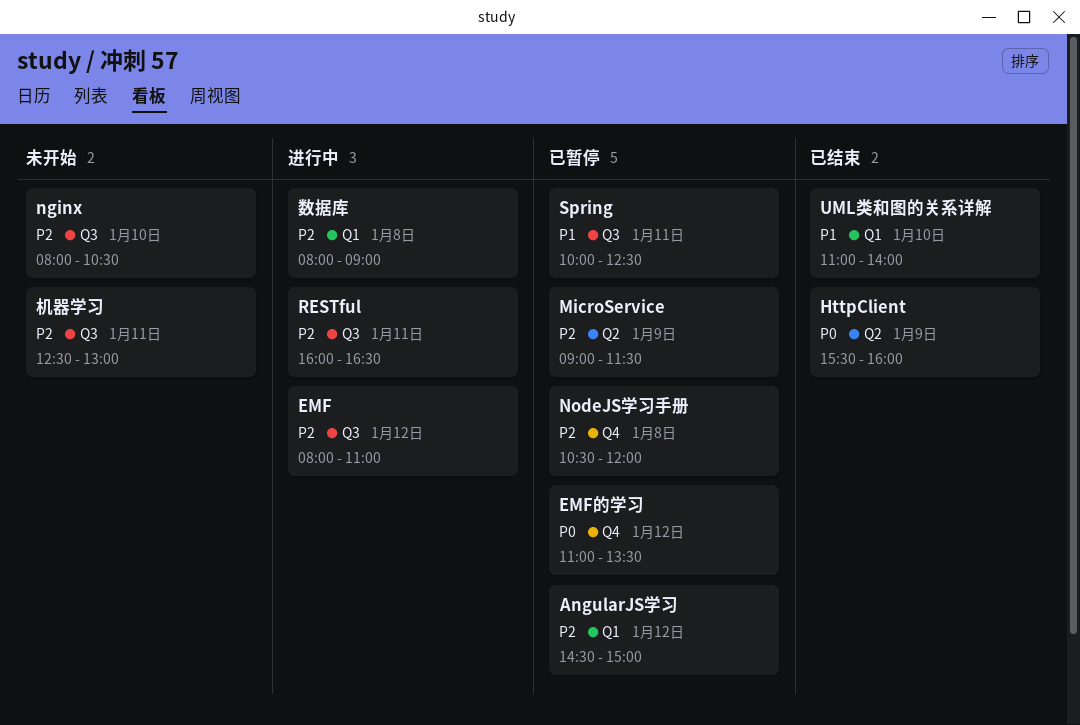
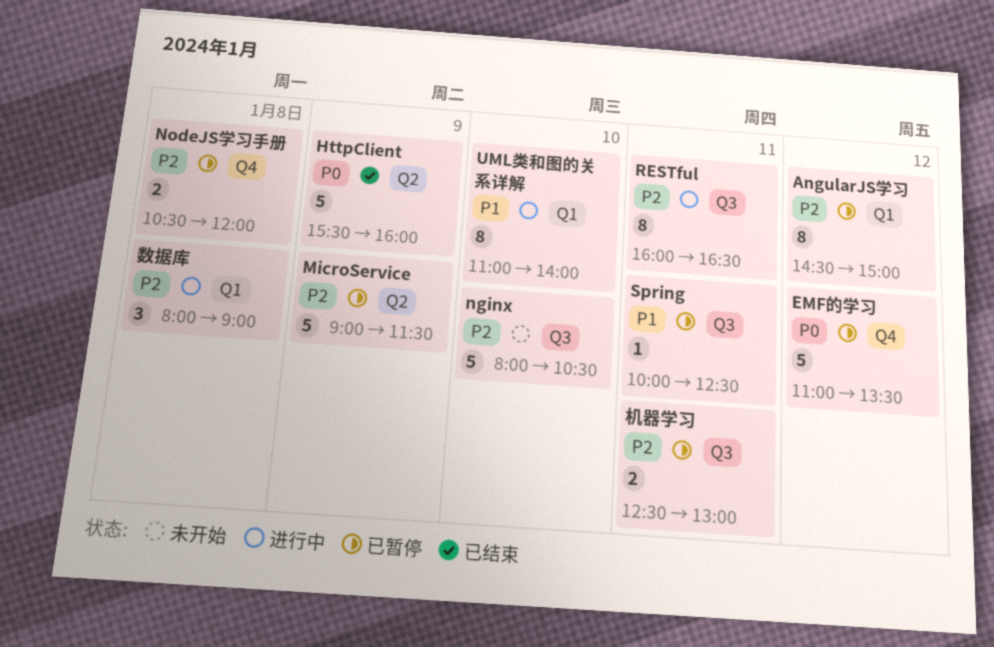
EMF: present -> none
UML类和图的关系详解, status: 已结束 -> 进行中
机器学习, status: 未开始 -> 已暂停

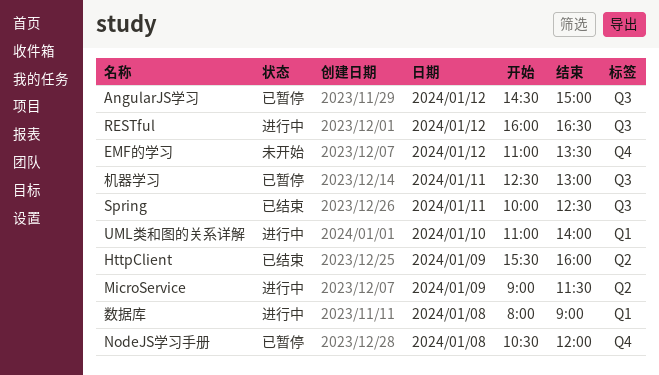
AngularJS学习, label: Q1 -> Q3
EMF的学习, status: 已暂停 -> 未开始
MicroService, status: 已暂停 -> 进行中
nginx: present -> none
RESTful, day: Jan 11 -> Jan 12
Spring, status: 已暂停 -> 已结束

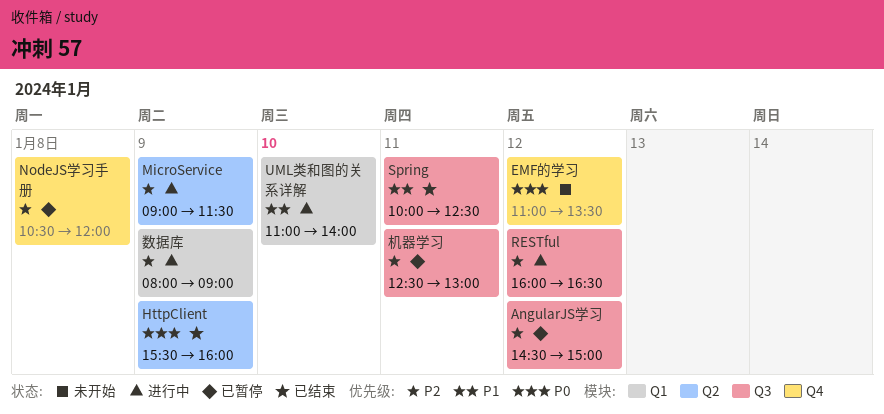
数据库, day: Jan 8 -> Jan 9

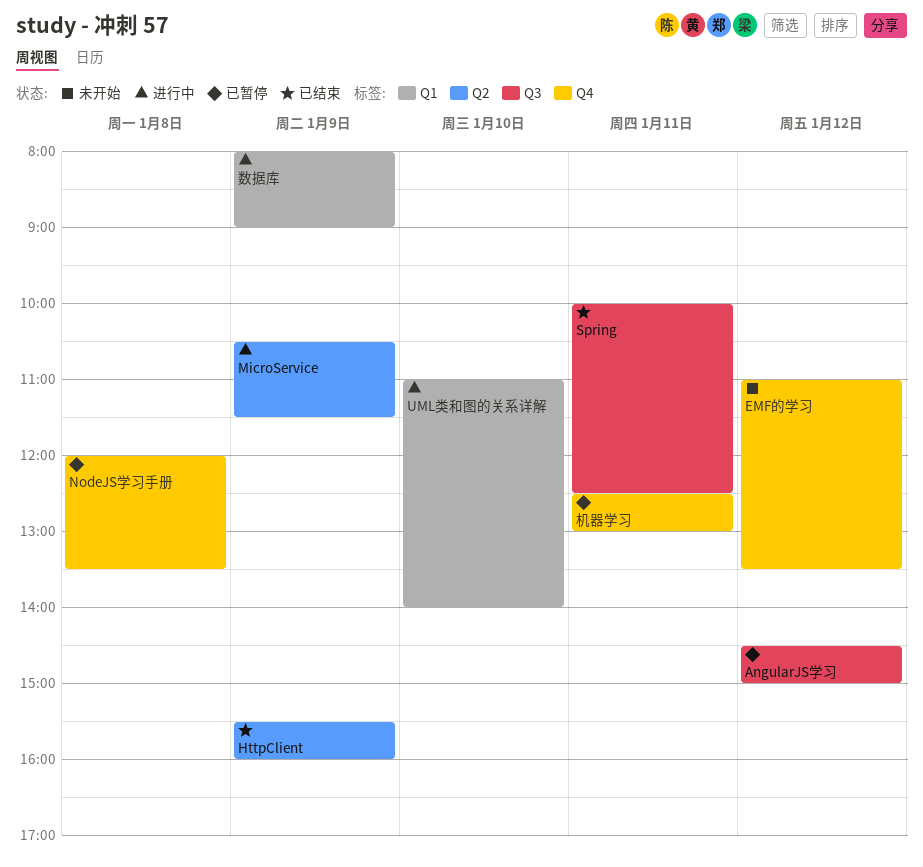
MicroService, begins: 09:00 -> 10:30
NodeJS学习手册, begins: 10:30 -> 12:00
NodeJS学习手册, ends: 12:00 -> 13:30
RESTful: present -> none
机器学习, label: Q3 -> Q4

